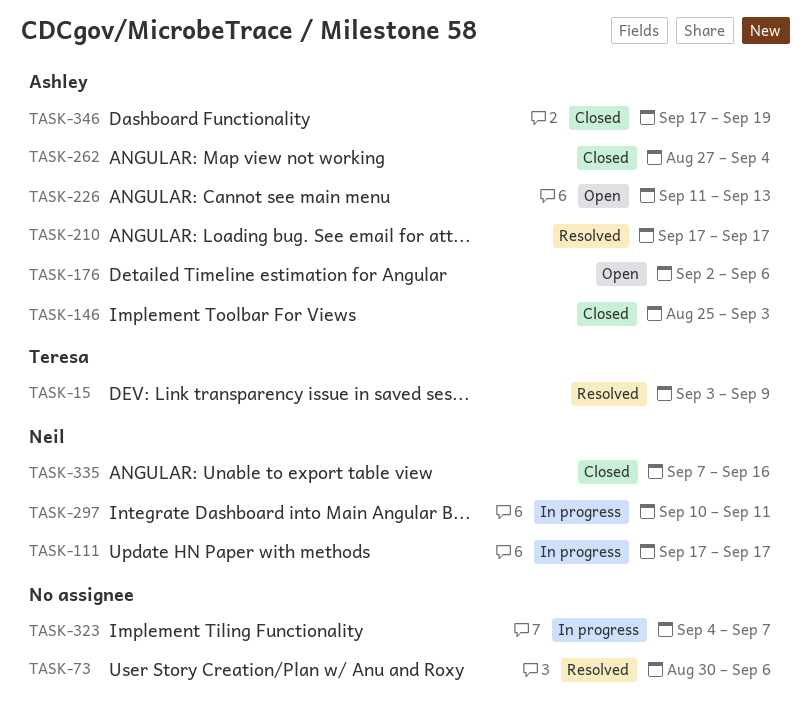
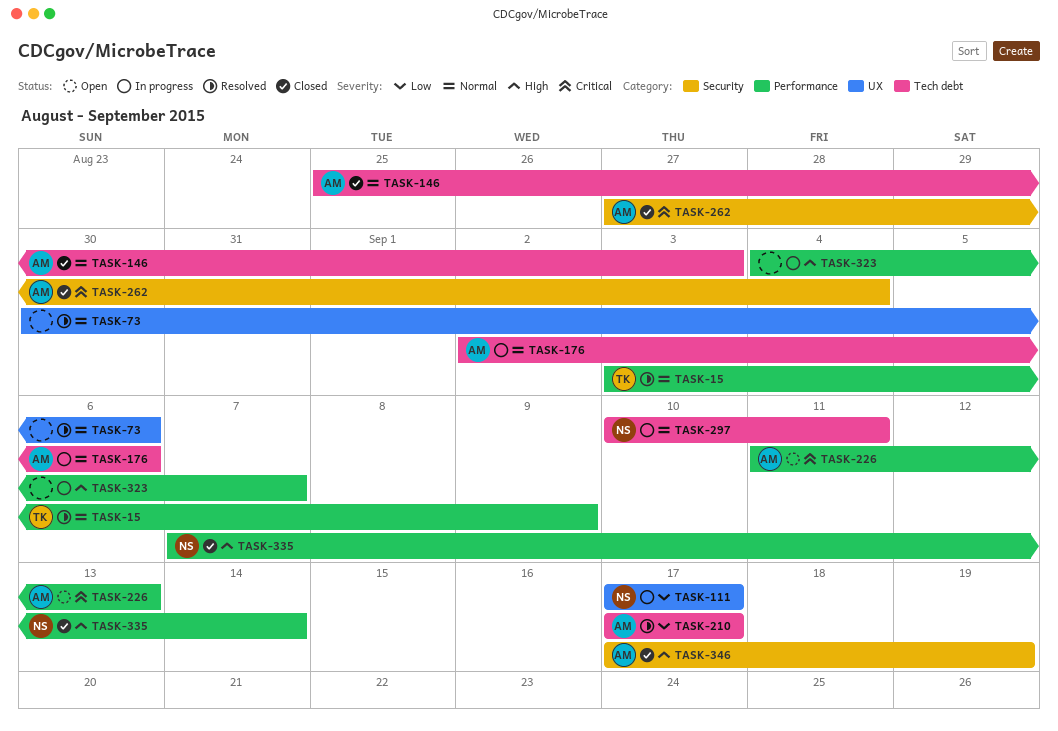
TASK-176, status: Open -> In progress
TASK-335, due: Sep 16 -> Sep 14

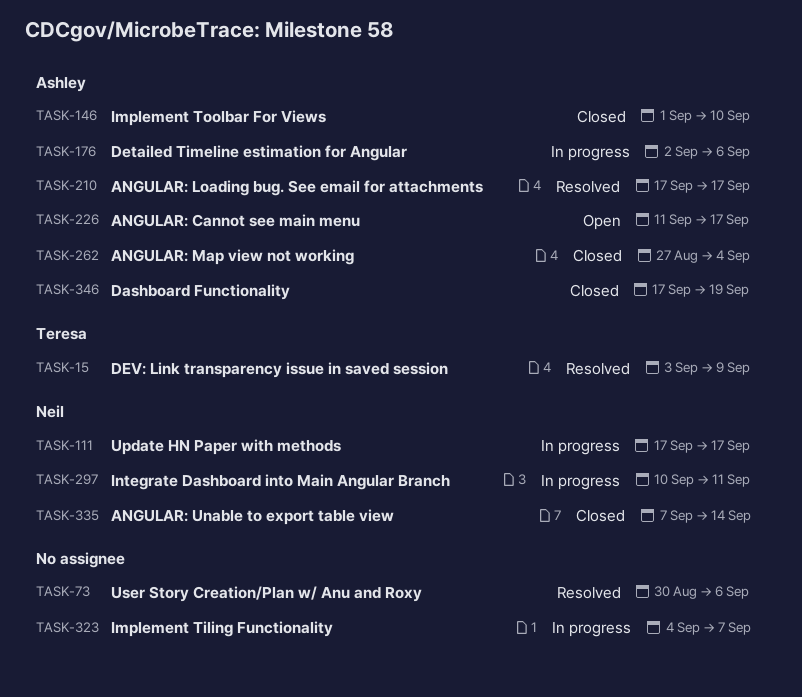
TASK-146, start: Aug 25 -> Sep 1
TASK-146, due: Sep 3 -> Sep 10
TASK-226, due: Sep 13 -> Sep 17

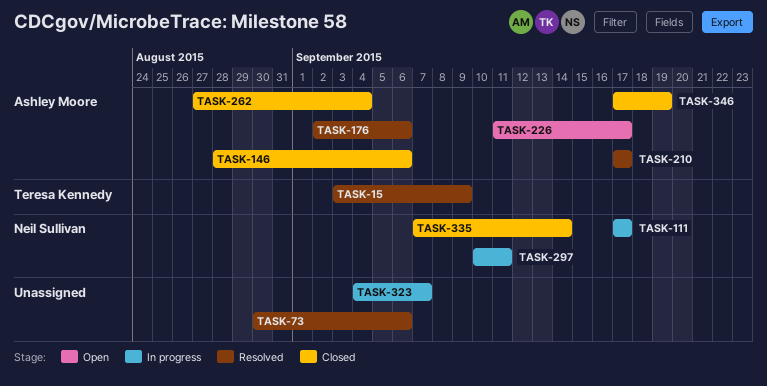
TASK-146, start: Sep 1 -> Aug 28
TASK-146, due: Sep 10 -> Sep 6
TASK-176, status: In progress -> Resolved

